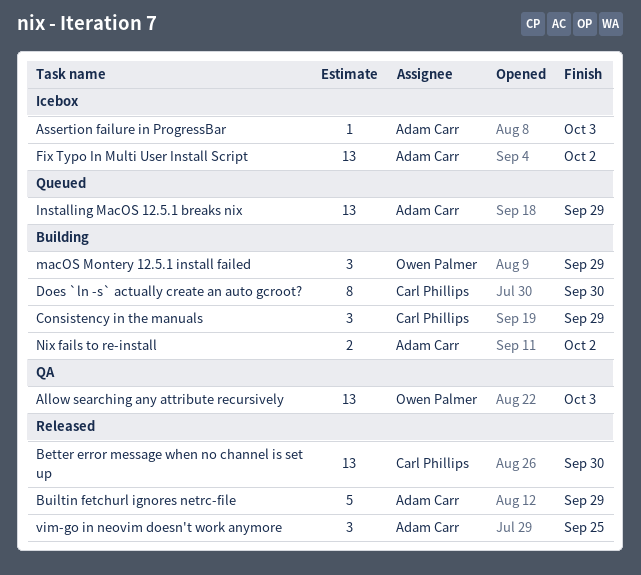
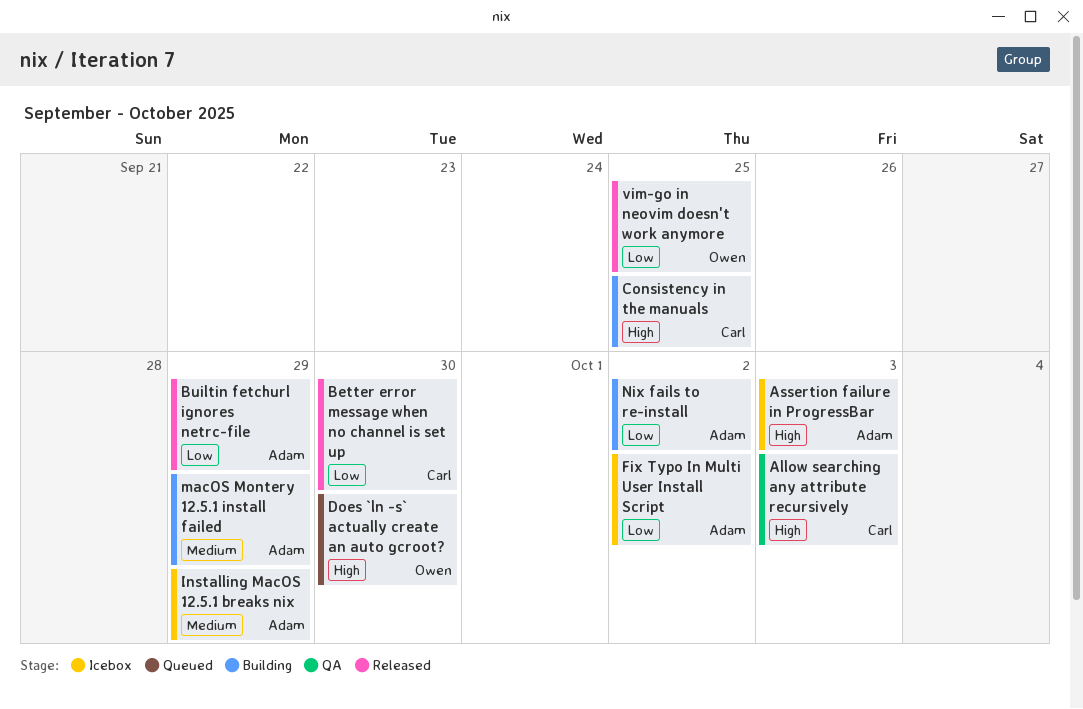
Allow searching any attribute recursively, owner: Owen Palmer -> Carl Phillips
Consistency in the manuals, due: Sep 29 -> Sep 25
Does `ln -s` actually create an auto gcroot?, status: Building -> Queued
Does `ln -s` actually create an auto gcroot?, owner: Carl Phillips -> Owen Palmer
Installing MacOS 12.5.1 breaks nix, status: Queued -> Icebox
macOS Montery 12.5.1 install failed, owner: Owen Palmer -> Adam Carr
vim-go in neovim doesn't work anymore, owner: Adam Carr -> Owen Palmer

